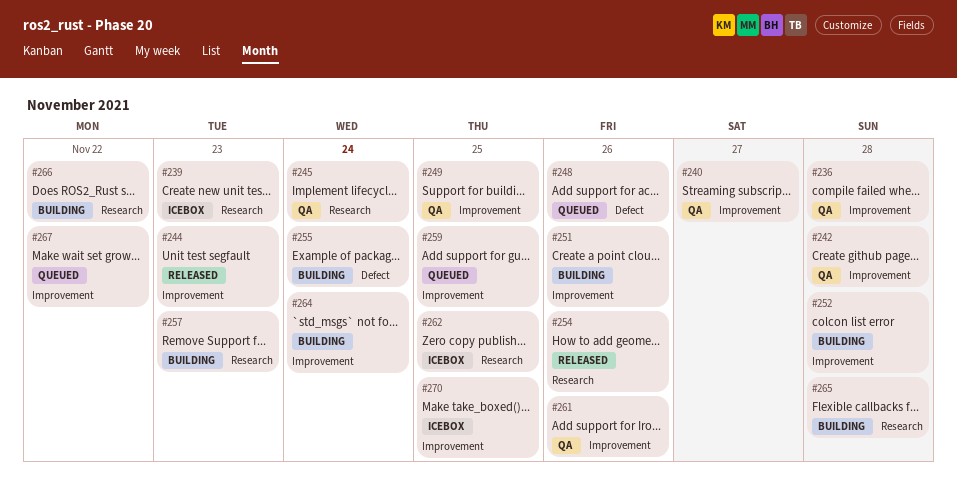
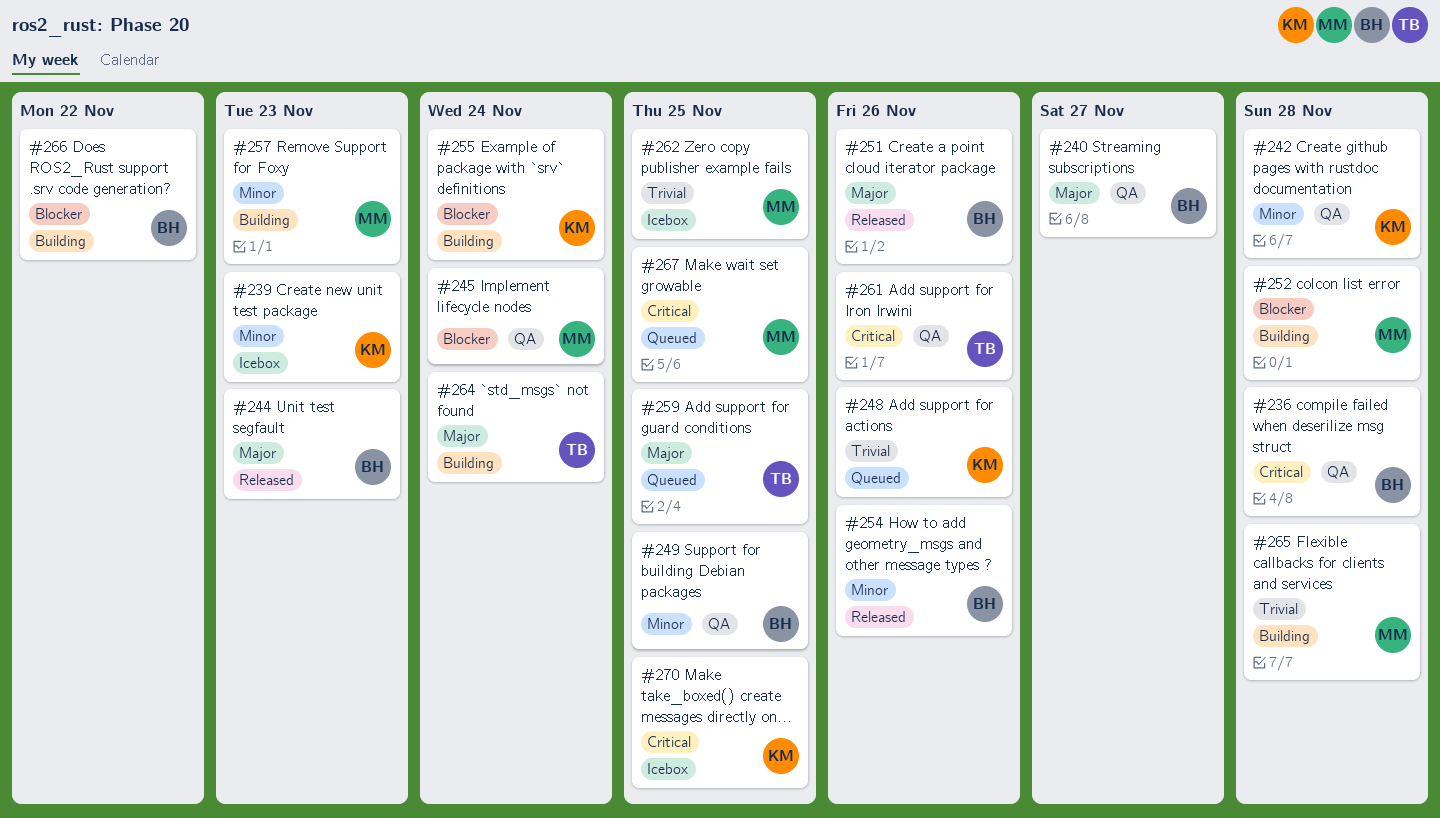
#251, status: Building -> Released
#267, due: Nov 22 -> Nov 25

